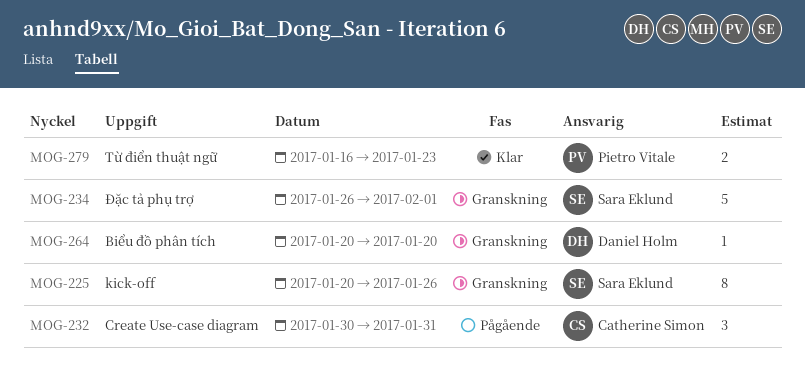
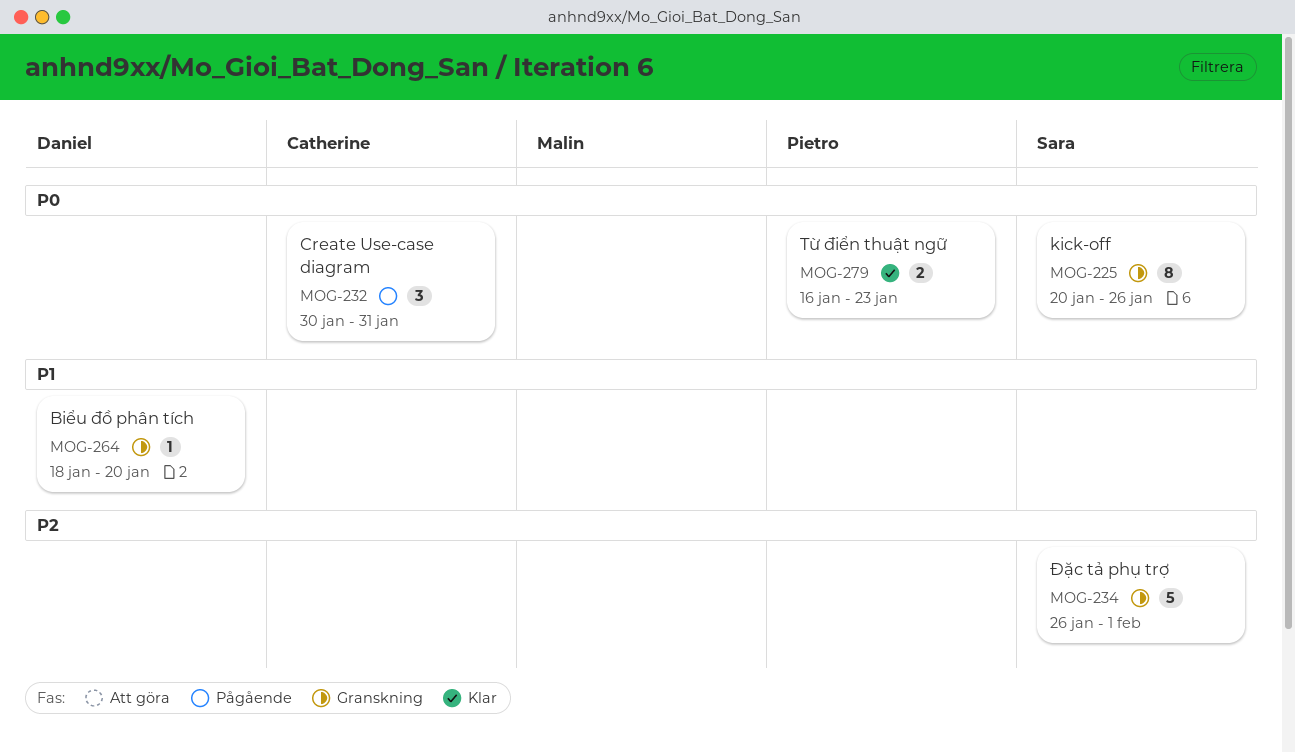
MOG-264, start: Jan 20 -> Jan 18

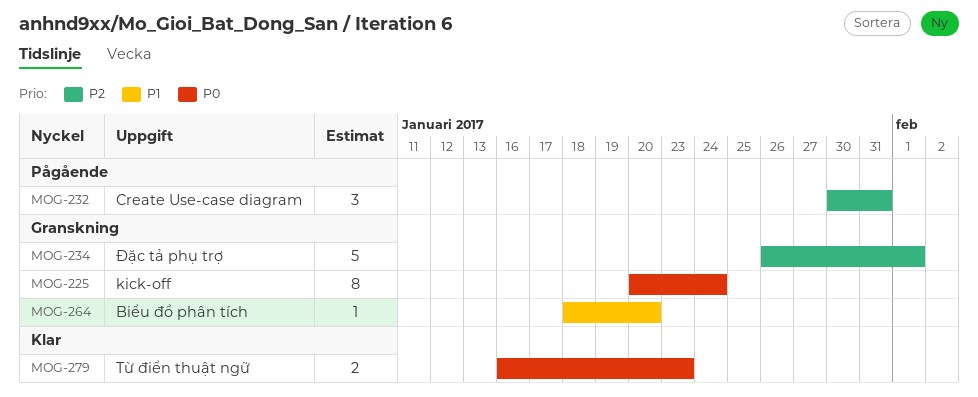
MOG-225, due: Jan 26 -> Jan 24
MOG-232, priority: P0 -> P2

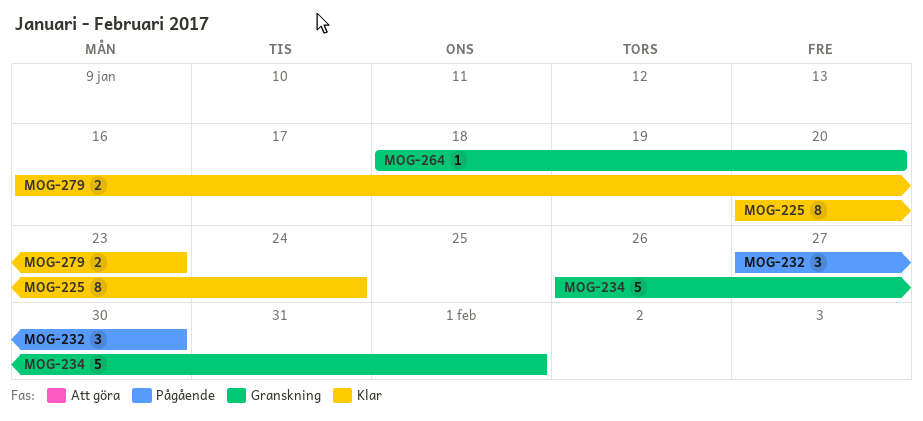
MOG-225, status: Granskning -> Klar
MOG-232, start: Jan 30 -> Jan 27
MOG-232, due: Jan 31 -> Jan 30

